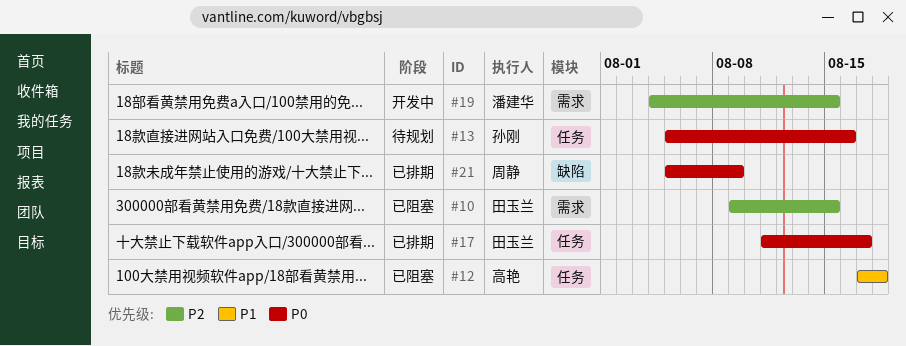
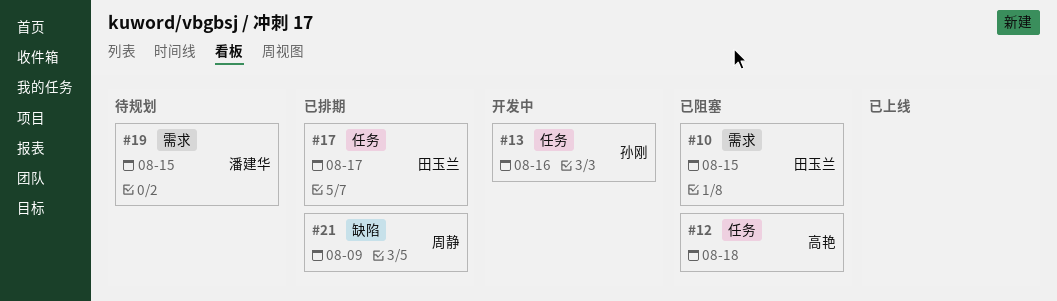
#13, status: 待规划 -> 开发中
#19, status: 开发中 -> 待规划

